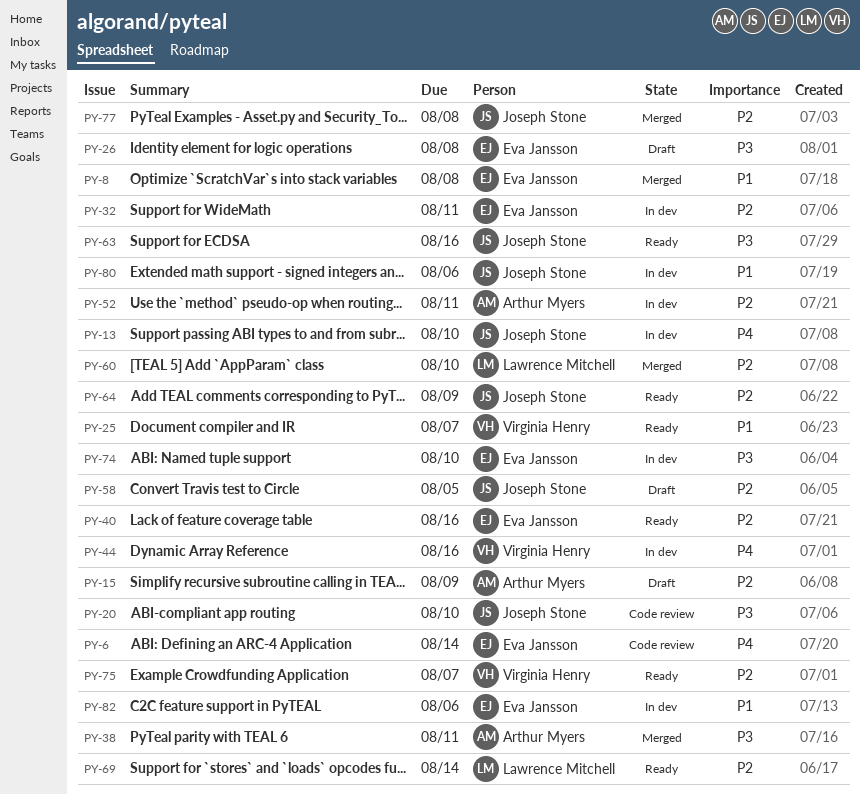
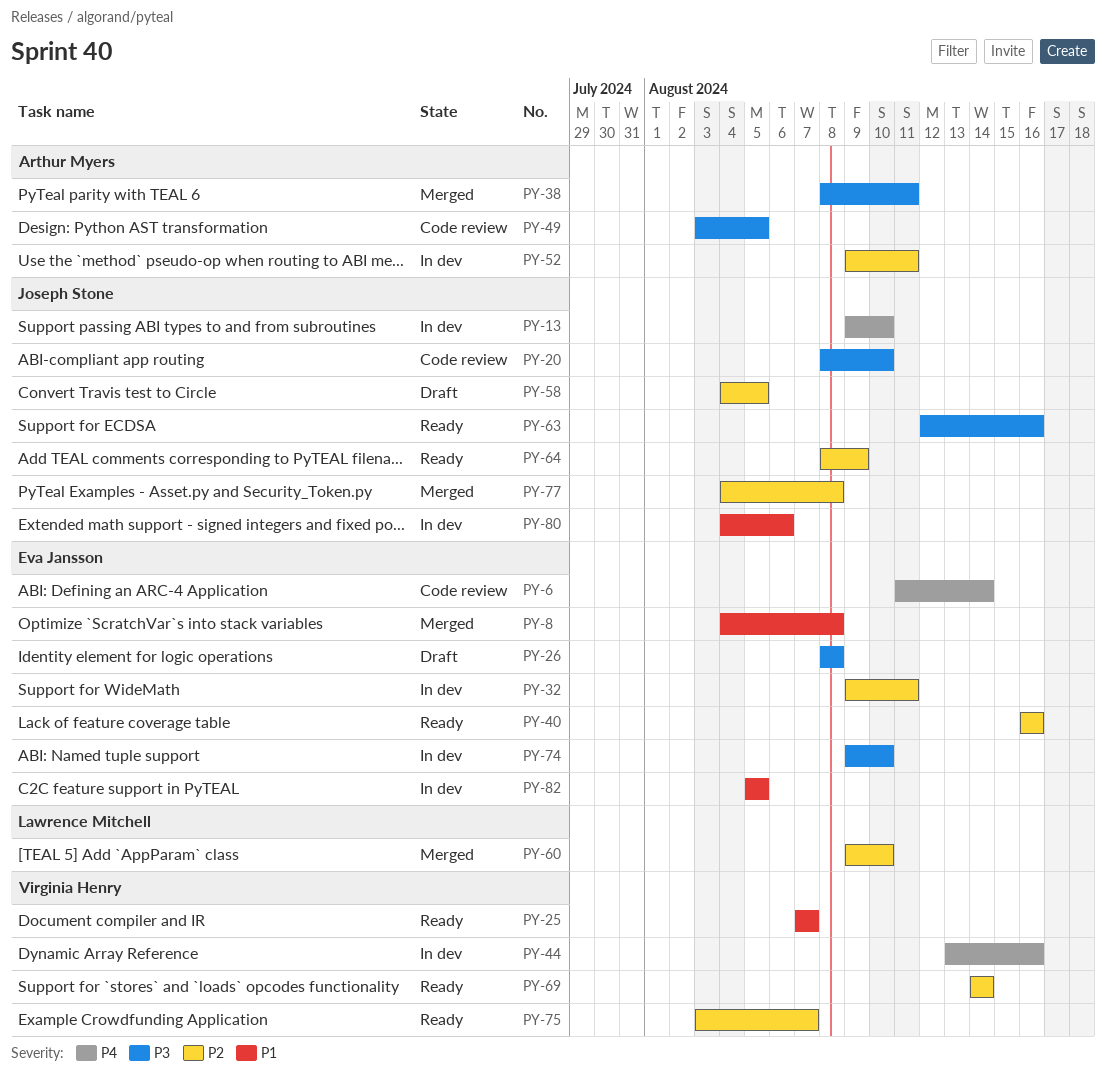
PY-15: present -> none
PY-49: none -> present
PY-69, owner: Lawrence Mitchell -> Virginia Henry
PY-82, due: Aug 6 -> Aug 5

